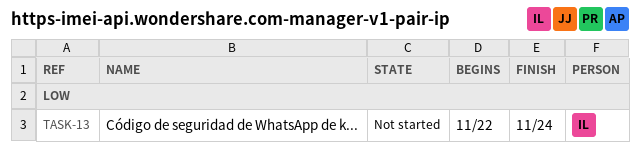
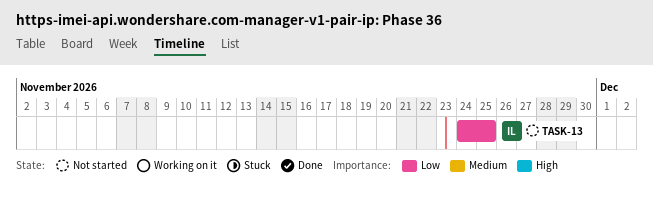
TASK-13, start: Nov 22 -> Nov 24
TASK-13, due: Nov 24 -> Nov 25

